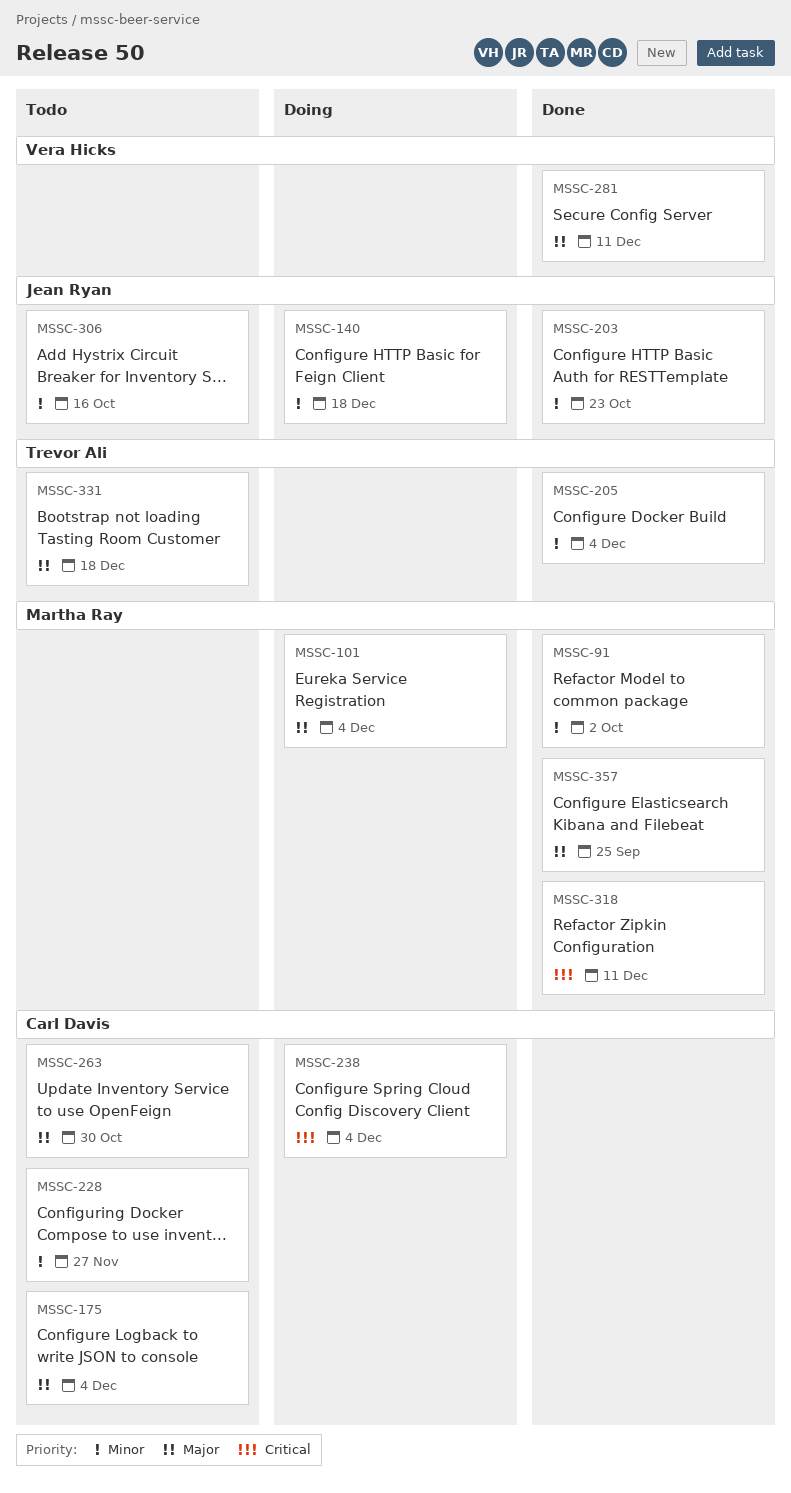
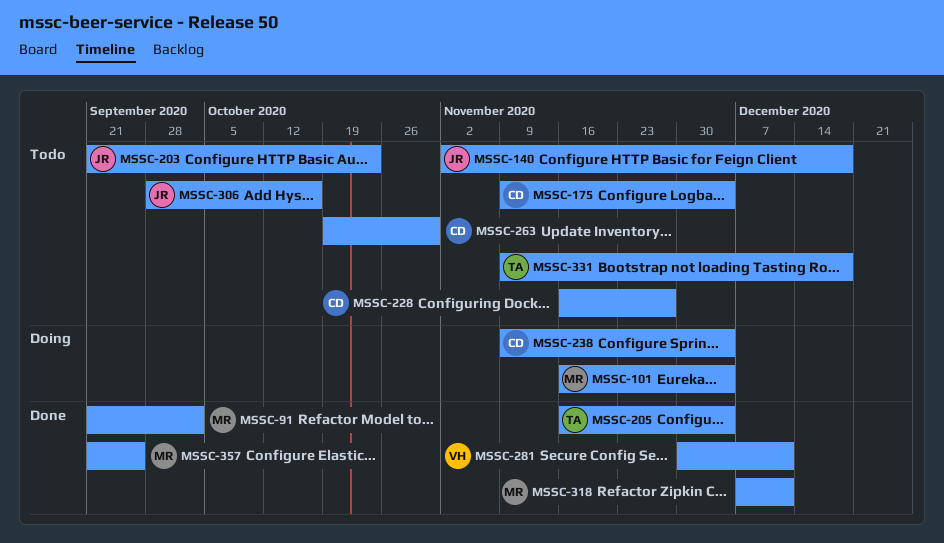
MSSC-140, status: Doing -> Todo
MSSC-203, status: Done -> Todo

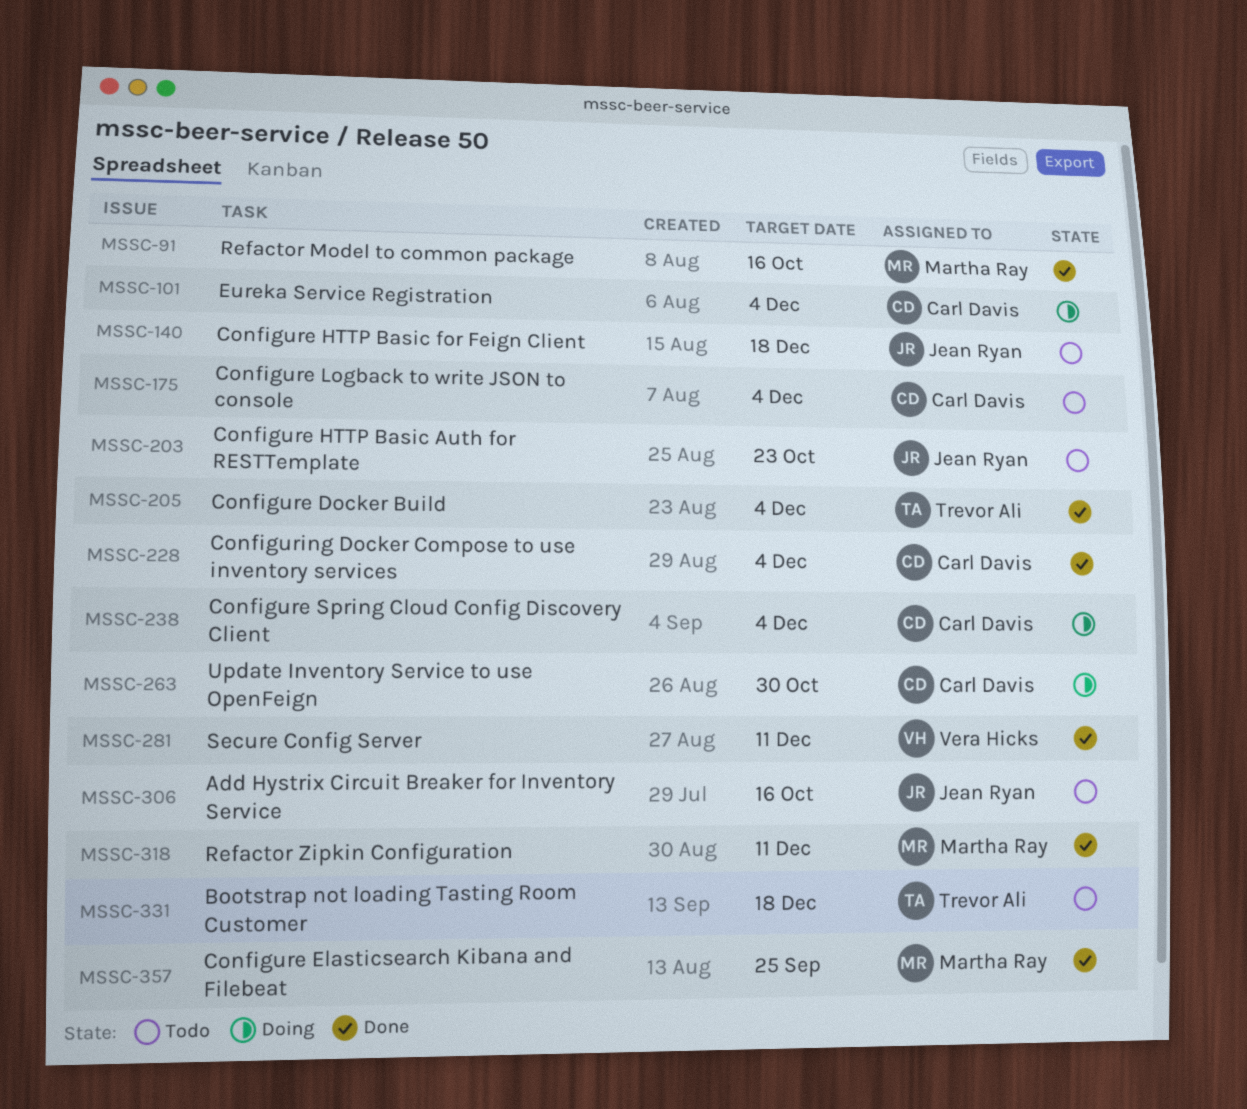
MSSC-91, due: Oct 2 -> Oct 16
MSSC-101, owner: Martha Ray -> Carl Davis
MSSC-228, status: Todo -> Done
MSSC-228, due: Nov 27 -> Dec 4
MSSC-263, status: Todo -> Doing

